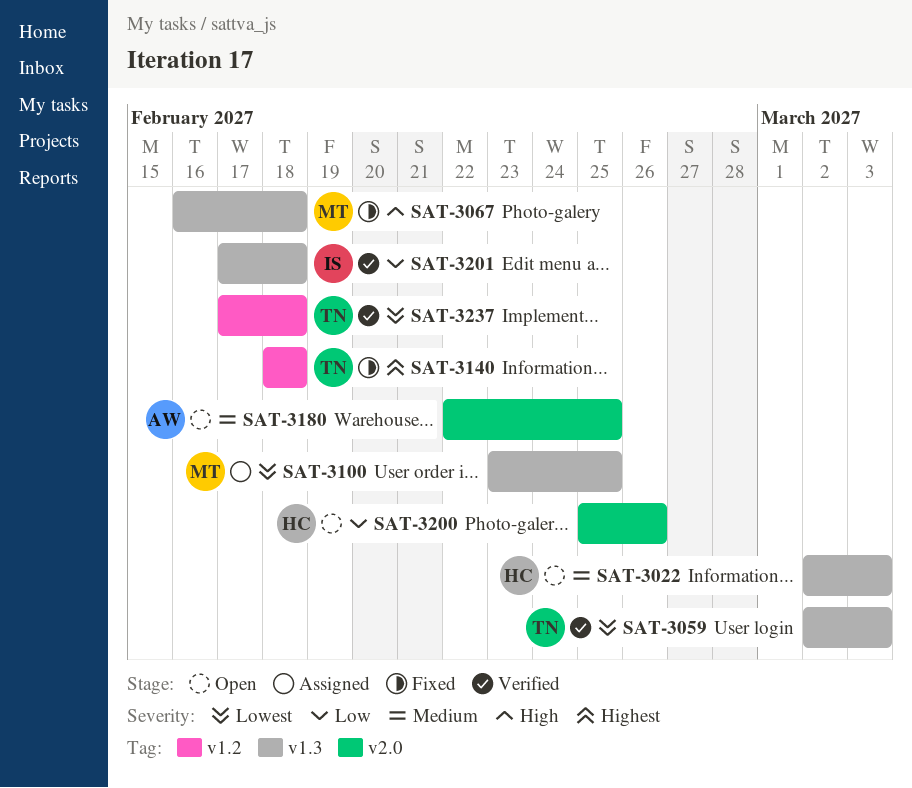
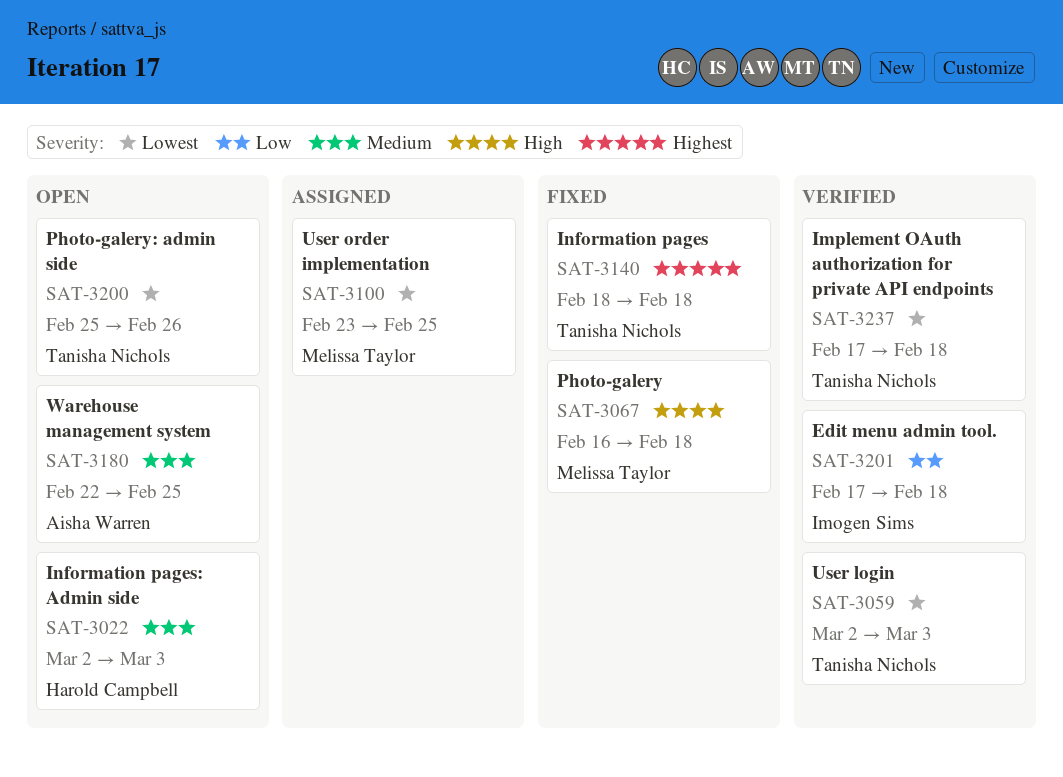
SAT-3200, owner: Harold Campbell -> Tanisha Nichols
SAT-3200, priority: Low -> Lowest

